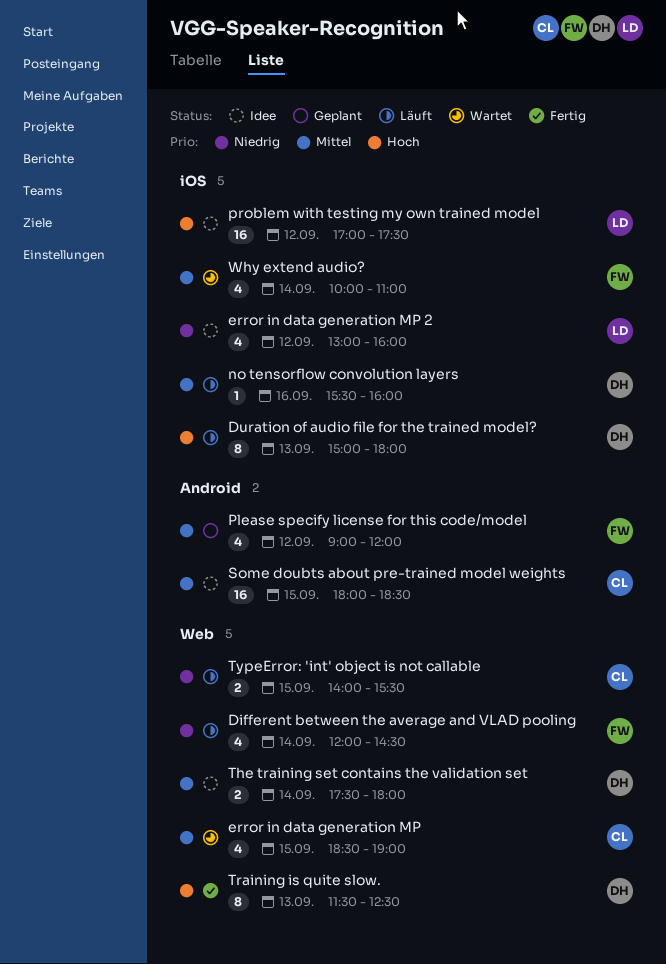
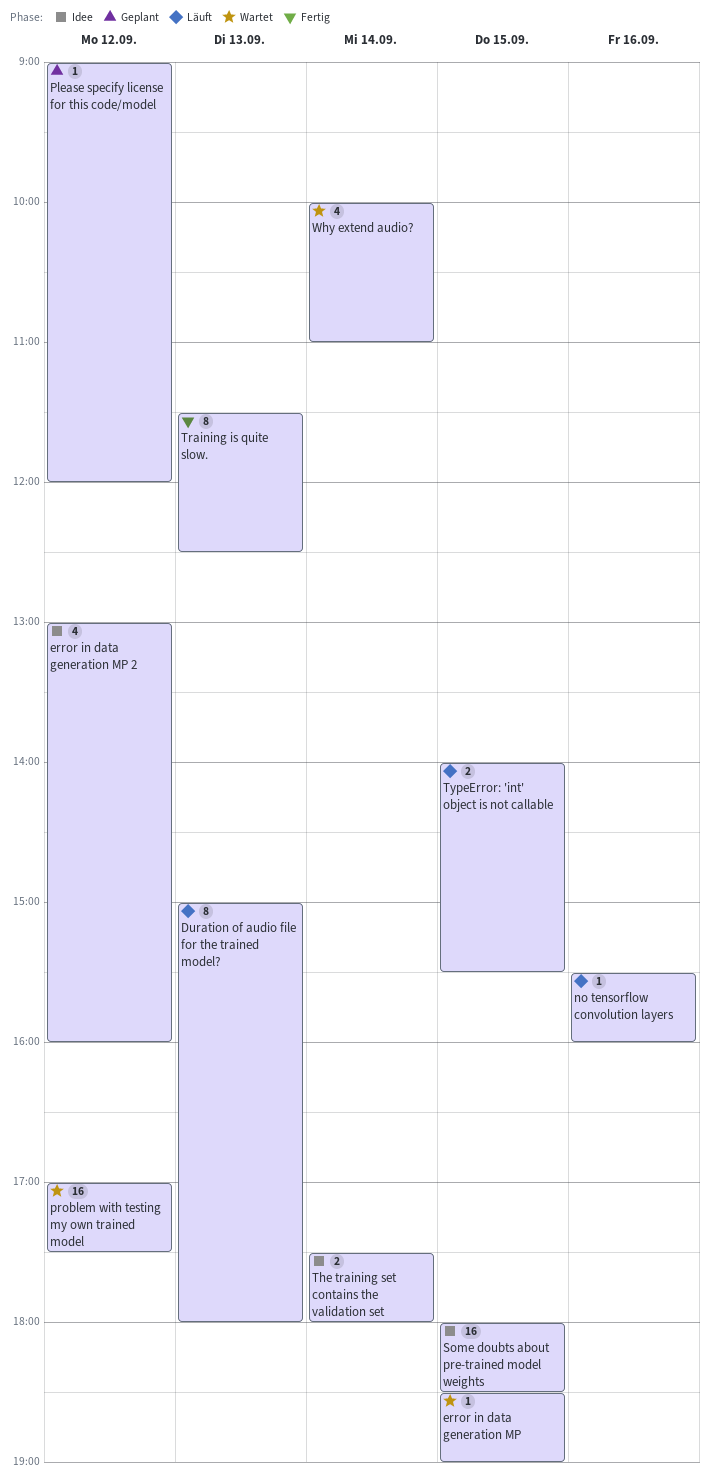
Different between the average and VLAD pooling: present -> none
error in data generation MP, estimate: 4 -> 1
Please specify license for this code/model, estimate: 4 -> 1
problem with testing my own trained model, status: Idee -> Wartet

